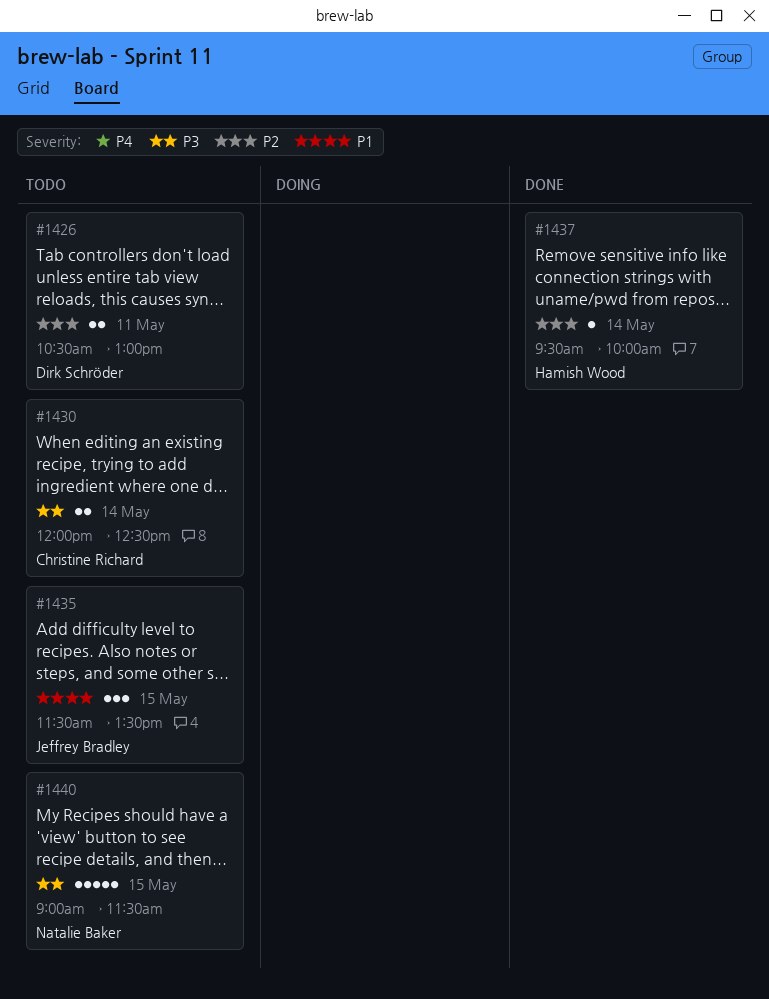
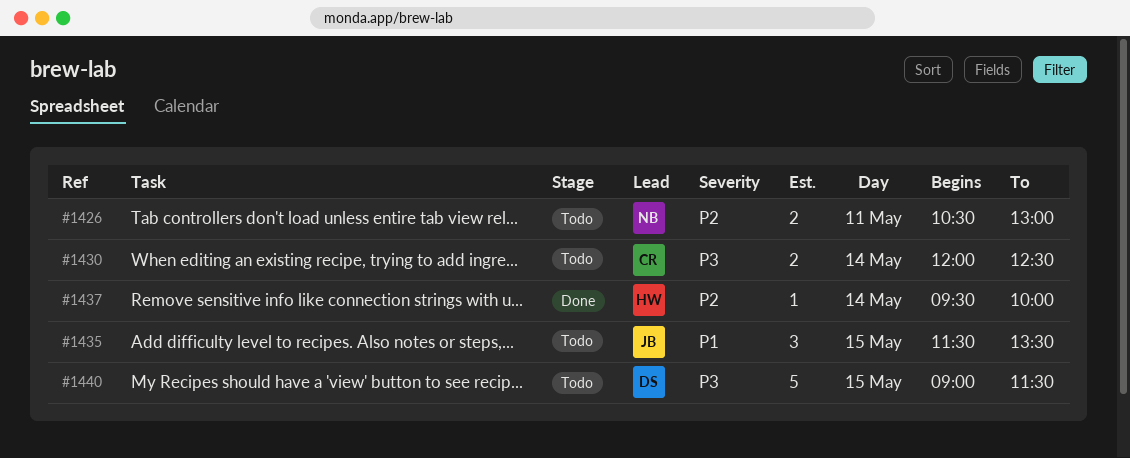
#1426, owner: Dirk Schröder -> Natalie Baker
#1440, owner: Natalie Baker -> Dirk Schröder

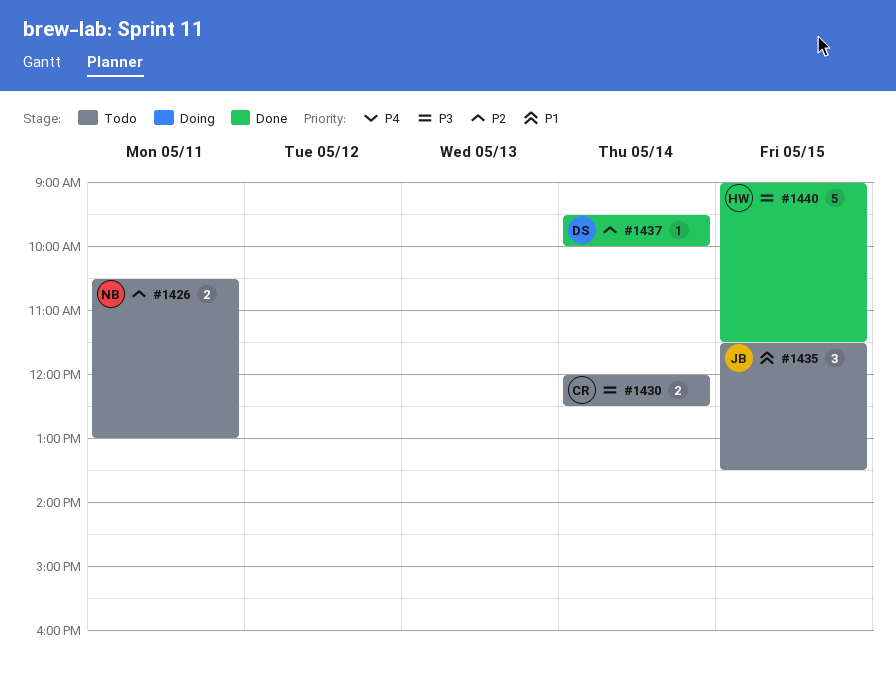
#1437, owner: HW -> DS
#1440, status: Todo -> Done
#1440, owner: DS -> HW

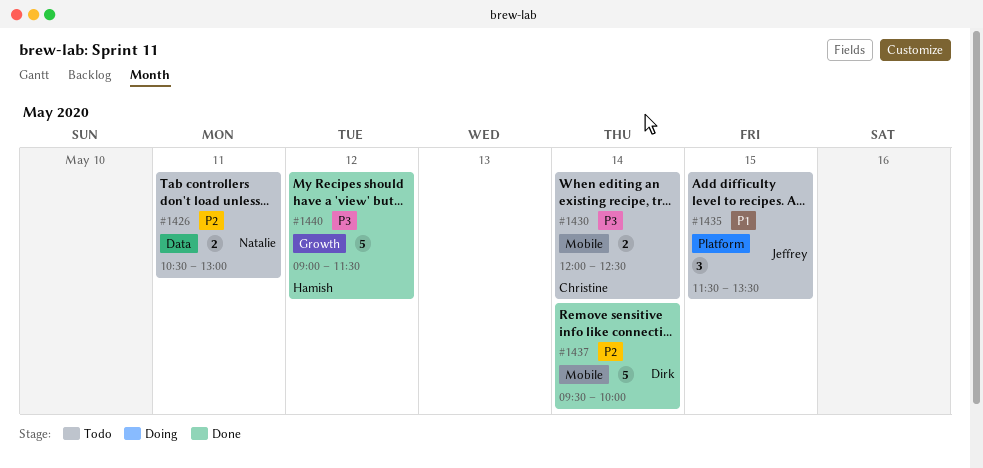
#1437, estimate: 1 -> 5
#1440, day: May 15 -> May 12

